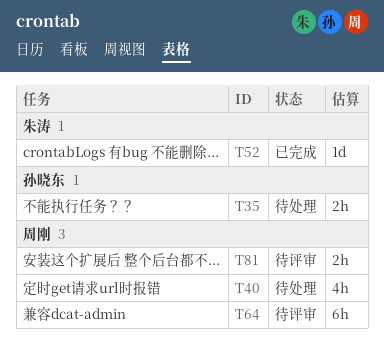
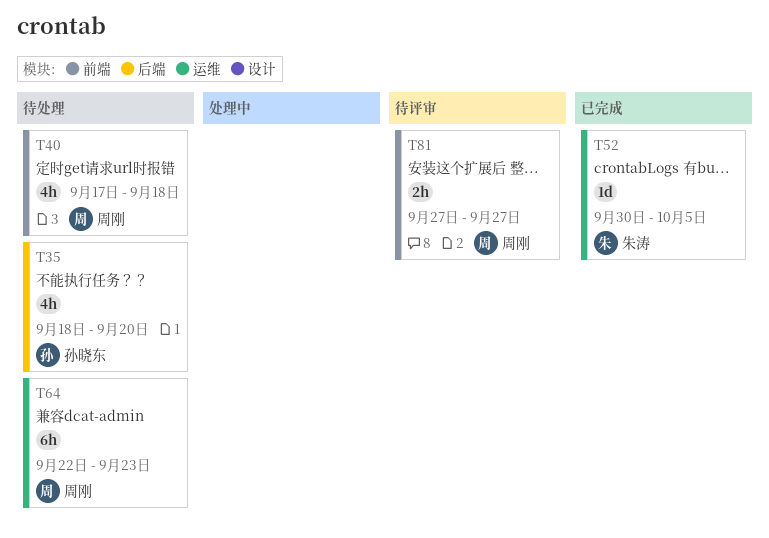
T35, estimate: 2h -> 4h
T64, status: 待评审 -> 待处理

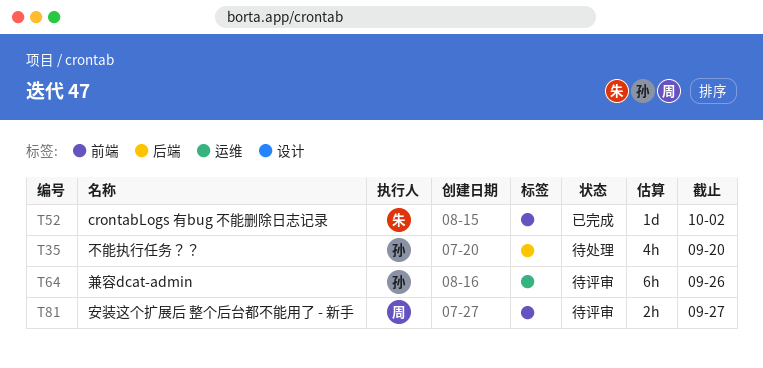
T40: present -> none
T52, label: 运维 -> 前端
T52, due: Oct 5 -> Oct 2
T64, status: 待处理 -> 待评审
T64, owner: 周刚 -> 孙晓东
T64, due: Sep 23 -> Sep 26

